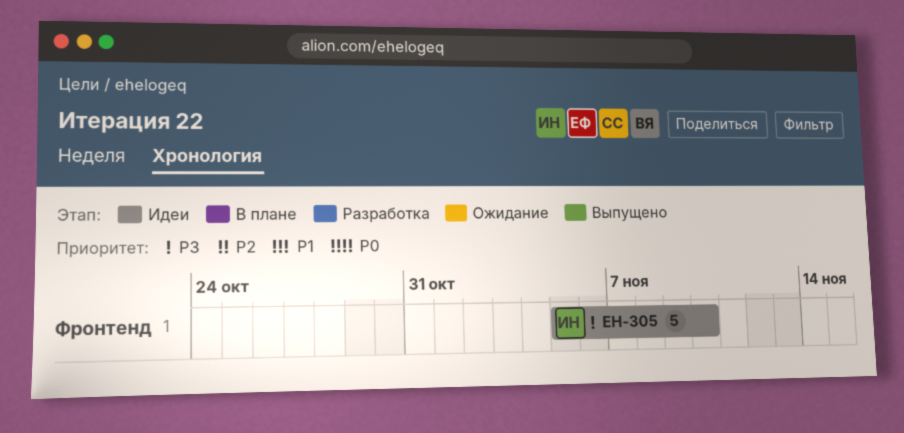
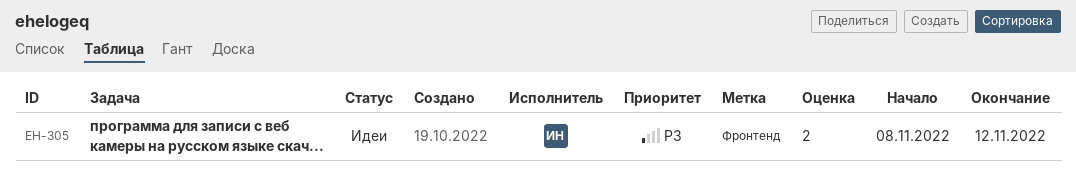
EH-305, estimate: 5 -> 2
EH-305, start: Nov 5 -> Nov 8
EH-305, due: Nov 10 -> Nov 12

